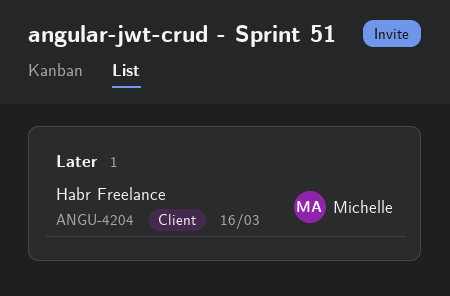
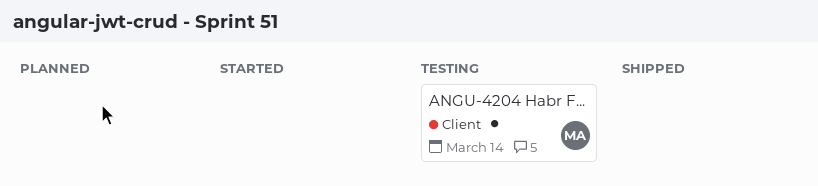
ANGU-4204, due: Mar 16 -> Mar 14

